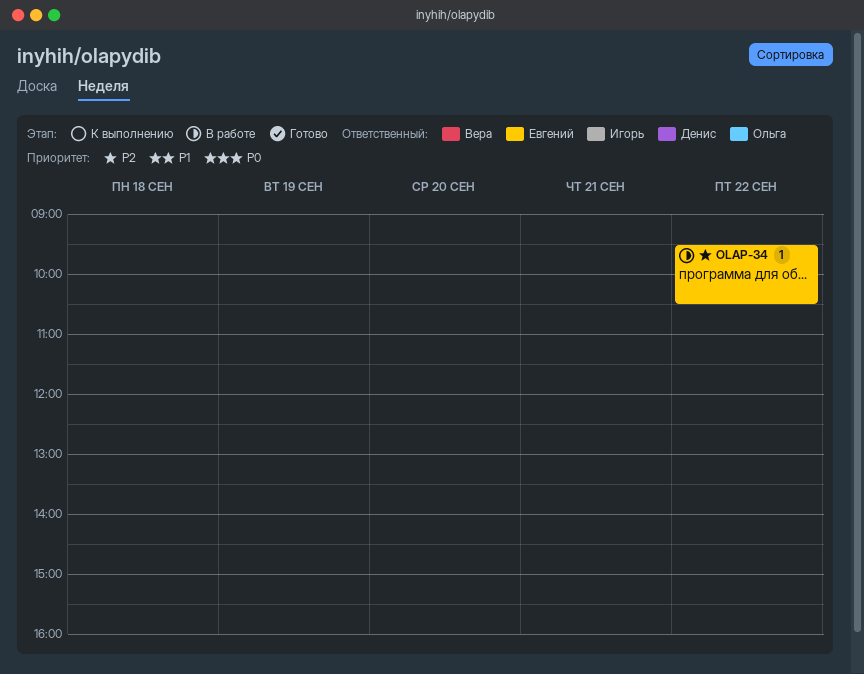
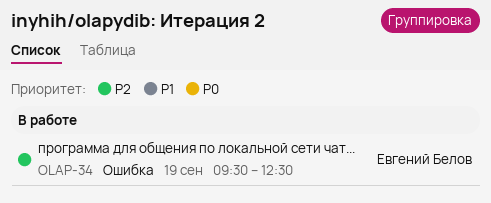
OLAP-34, day: Sep 22 -> Sep 19
OLAP-34, ends: 10:30 -> 12:30

